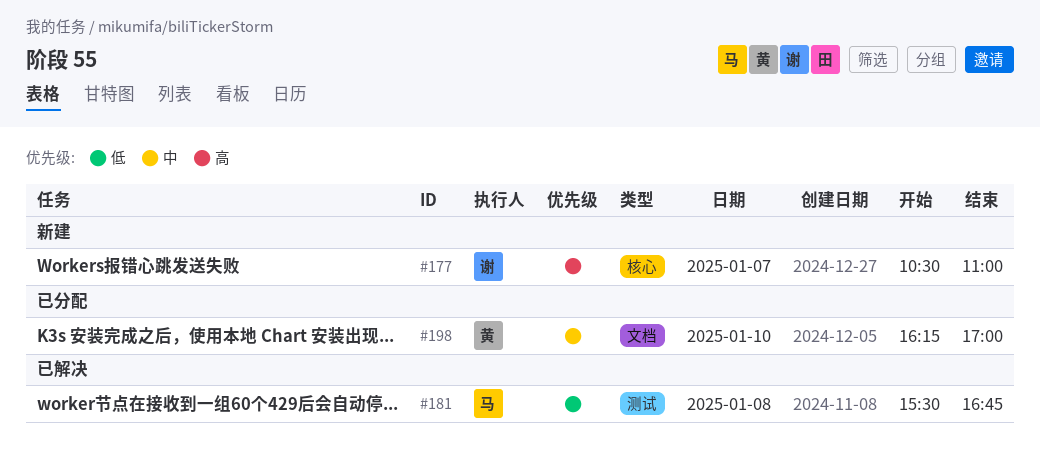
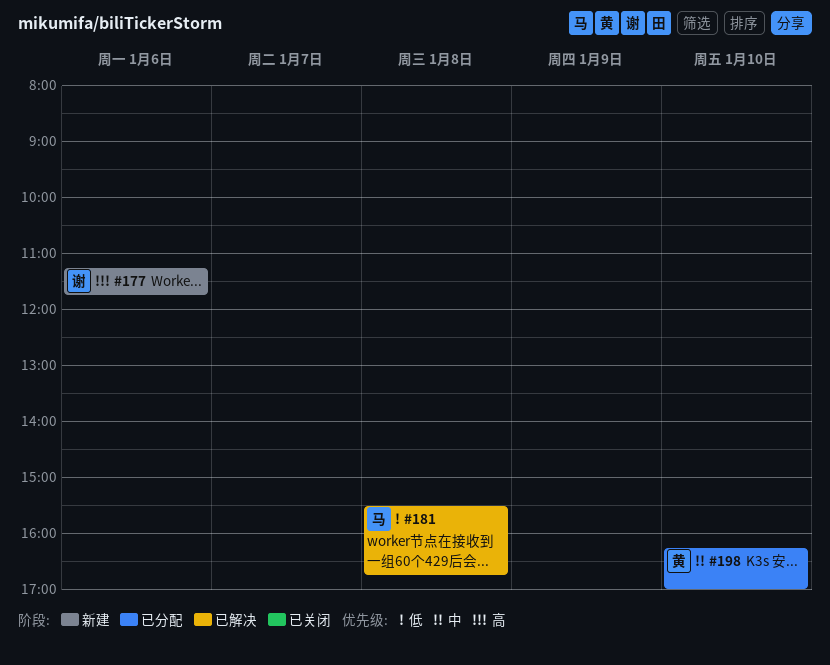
#177, day: Jan 7 -> Jan 6
#177, begins: 10:30 -> 11:15
#177, ends: 11:00 -> 11:45

